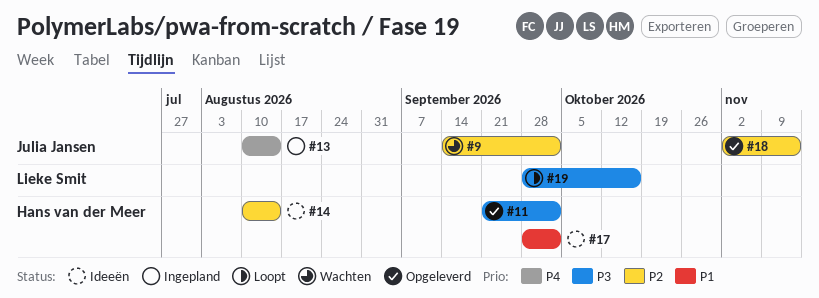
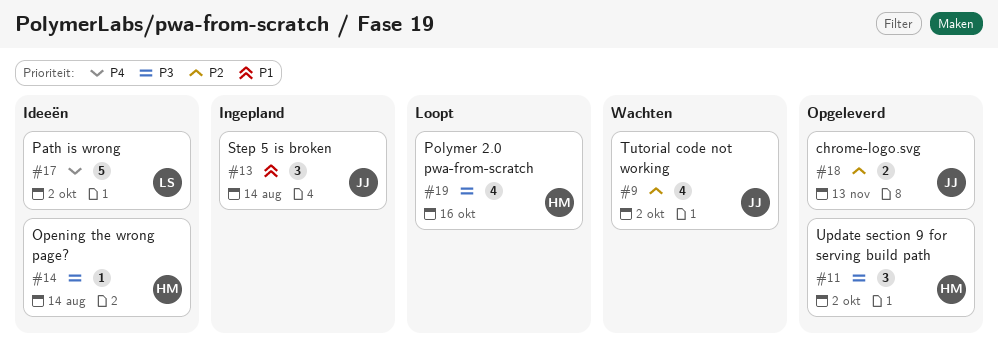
#13, priority: P4 -> P1
#14, priority: P2 -> P3
#17, owner: Hans van der Meer -> Lieke Smit
#17, priority: P1 -> P4
#19, owner: Lieke Smit -> Hans van der Meer

